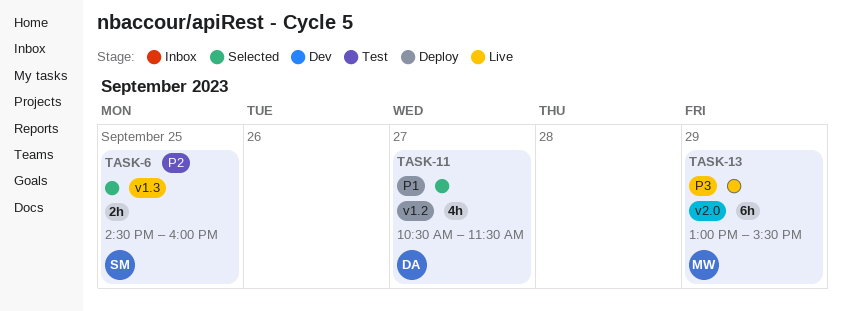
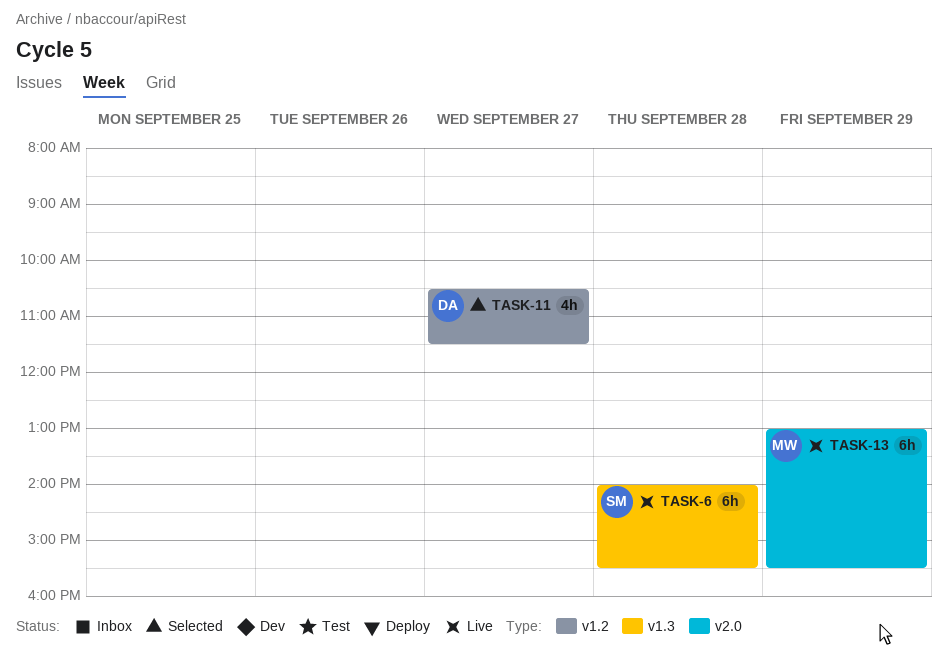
TASK-6, status: Selected -> Live
TASK-6, estimate: 2h -> 6h
TASK-6, day: Sep 25 -> Sep 28
TASK-6, begins: 14:30 -> 14:00
TASK-6, ends: 16:00 -> 15:30

